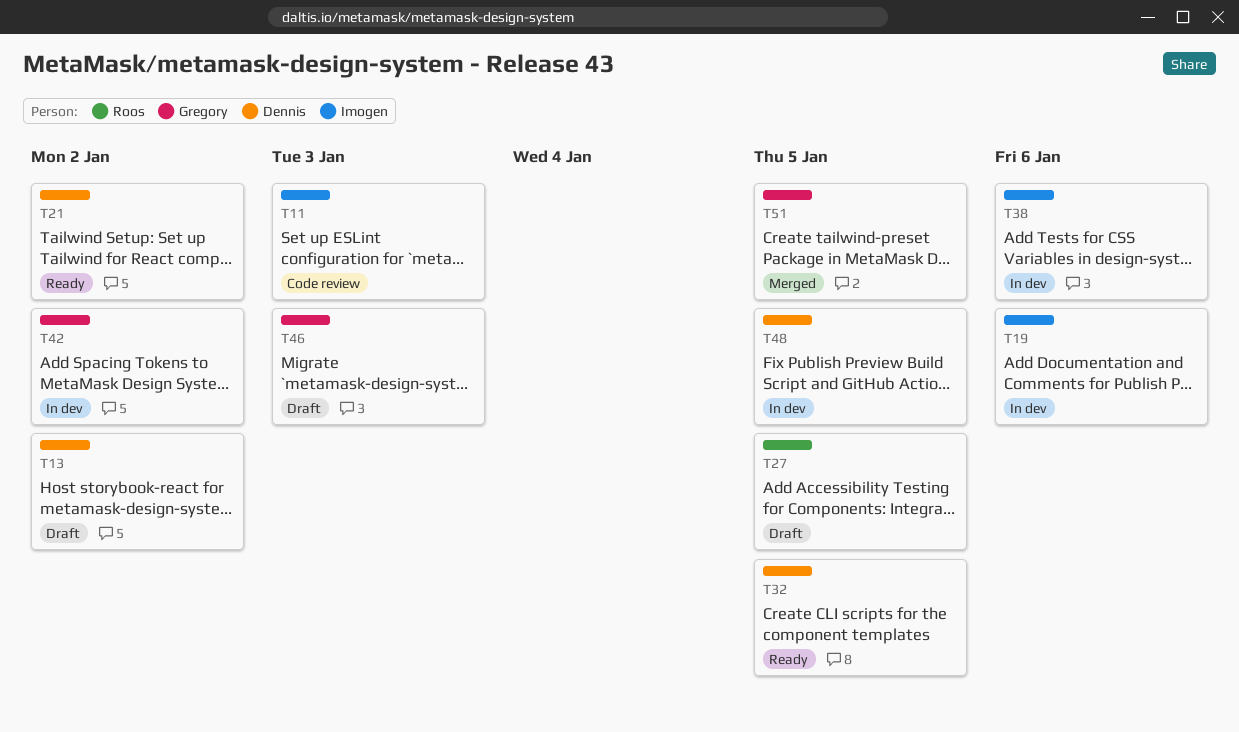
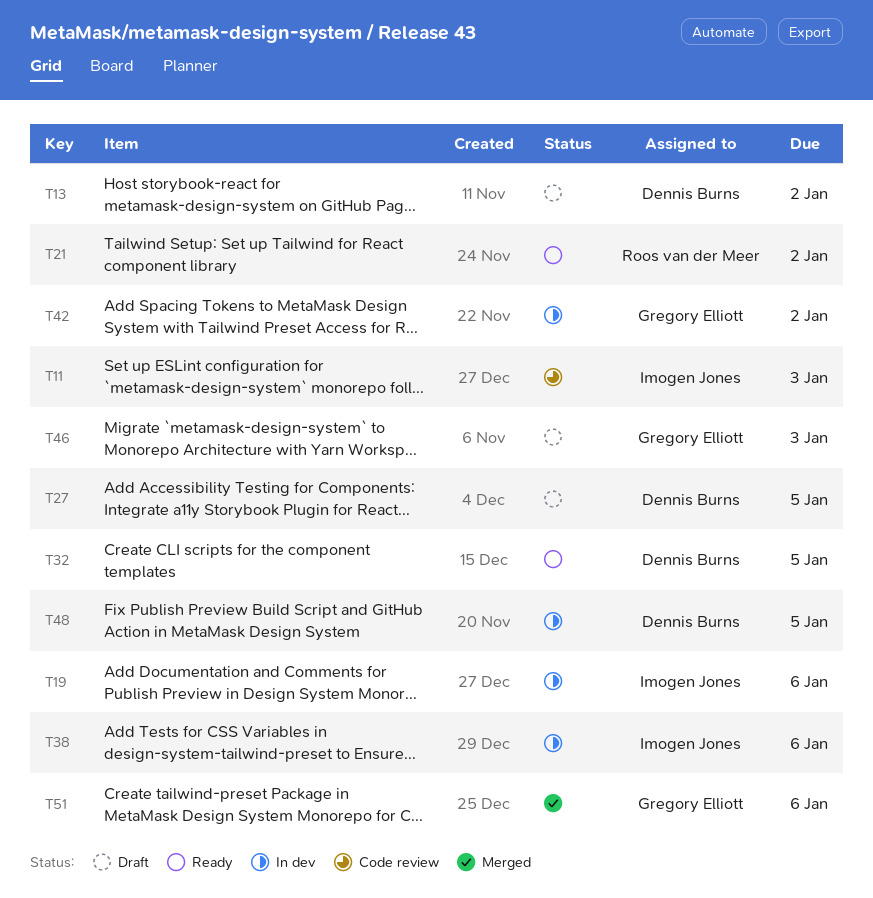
T21, owner: Dennis Burns -> Roos van der Meer
T27, owner: Roos van der Meer -> Dennis Burns
T51, due: Jan 5 -> Jan 6

